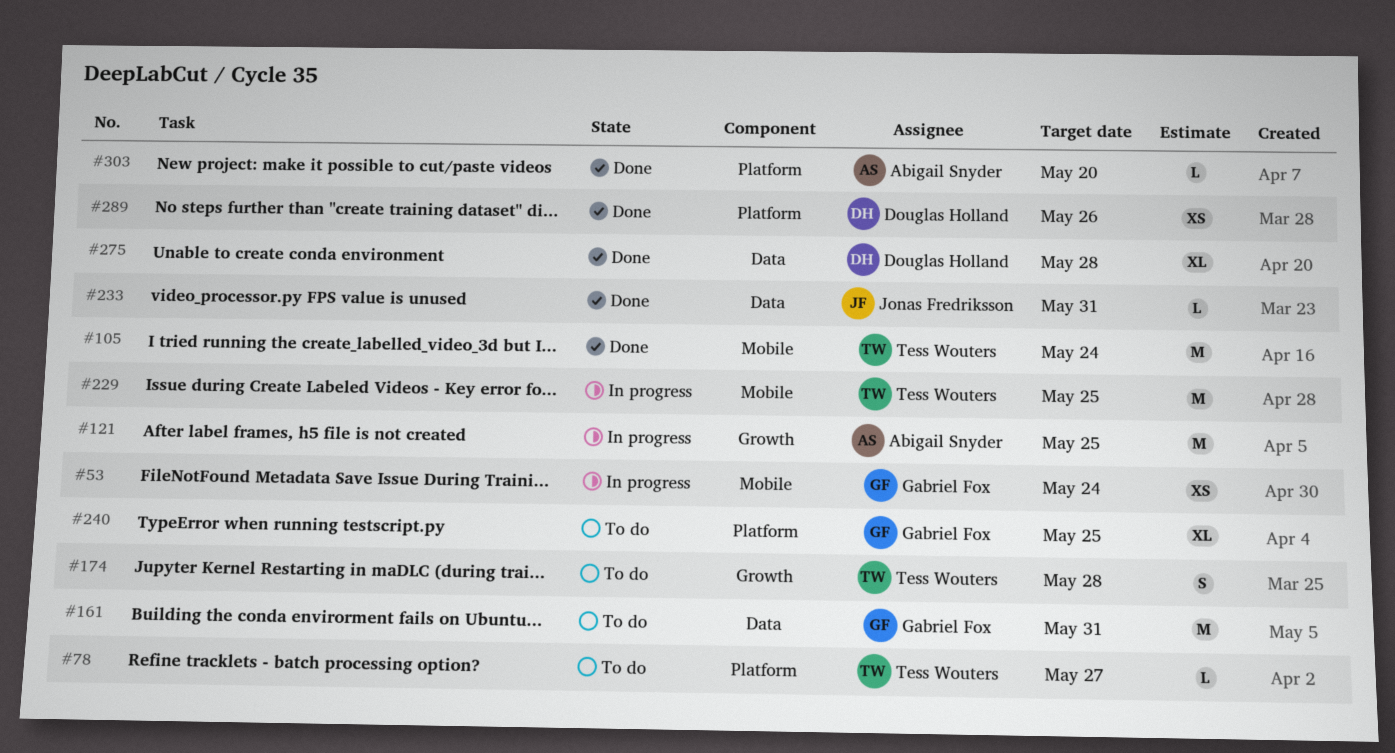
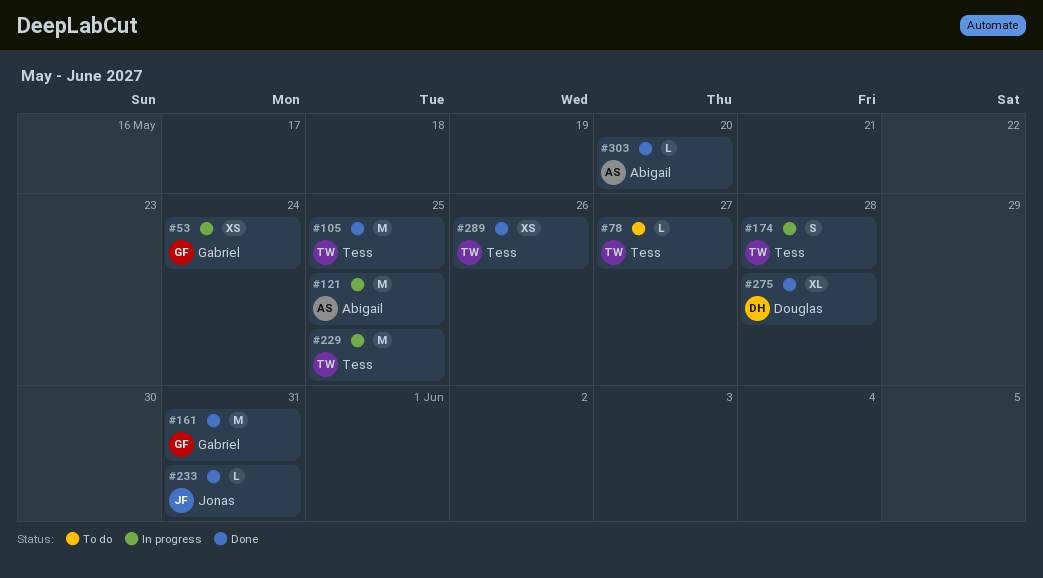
#105, due: May 24 -> May 25
#161, status: To do -> Done
#174, status: To do -> In progress
#240: present -> none
#289, owner: Douglas Holland -> Tess Wouters

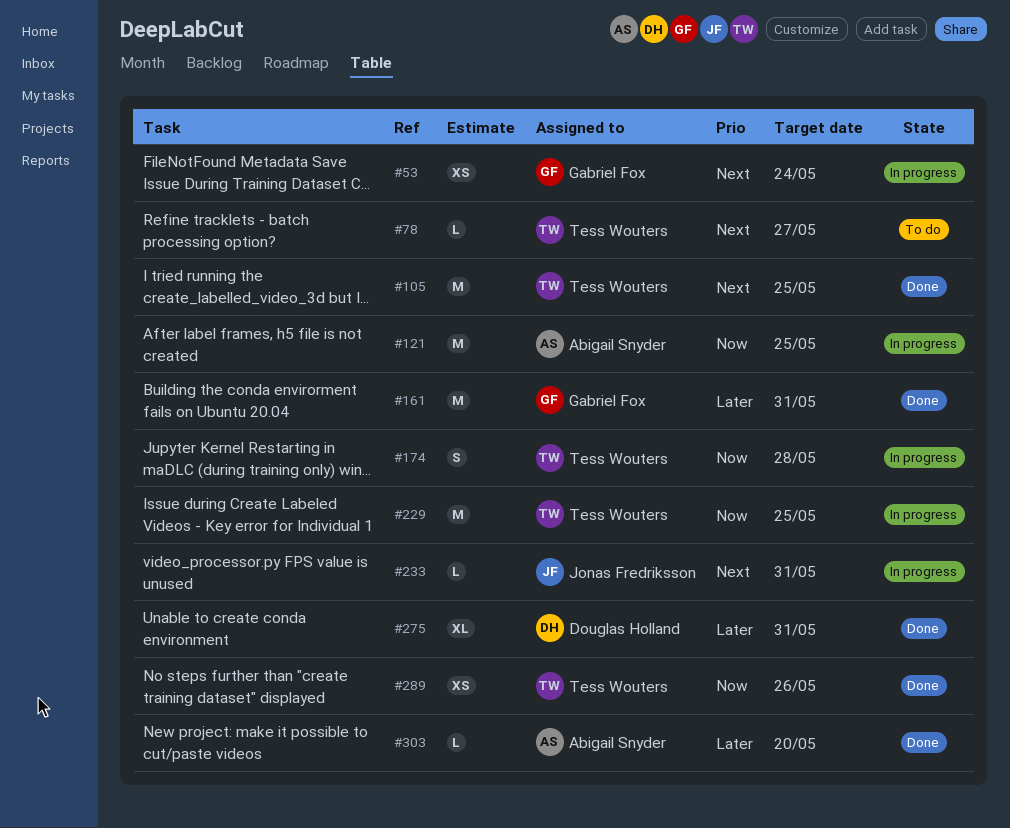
#233, status: Done -> In progress
#275, due: May 28 -> May 31

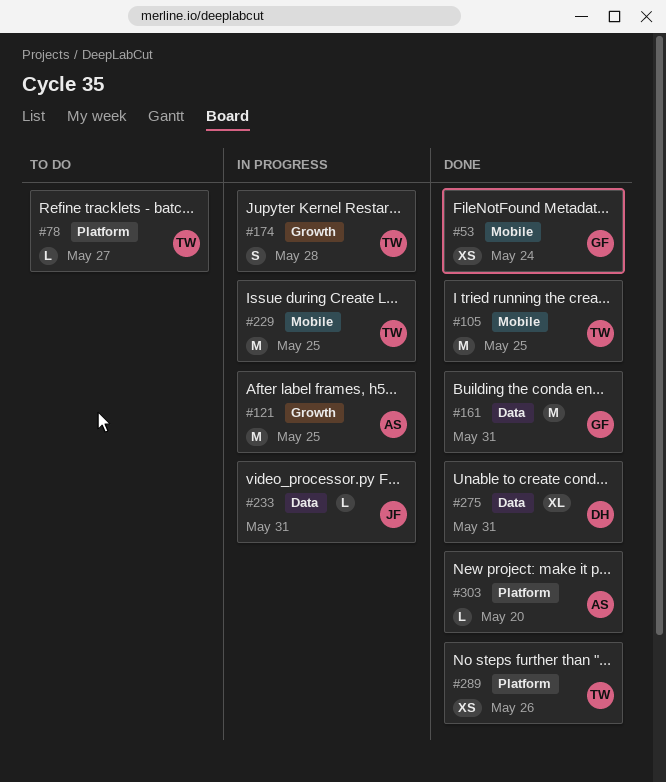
#53, status: In progress -> Done

